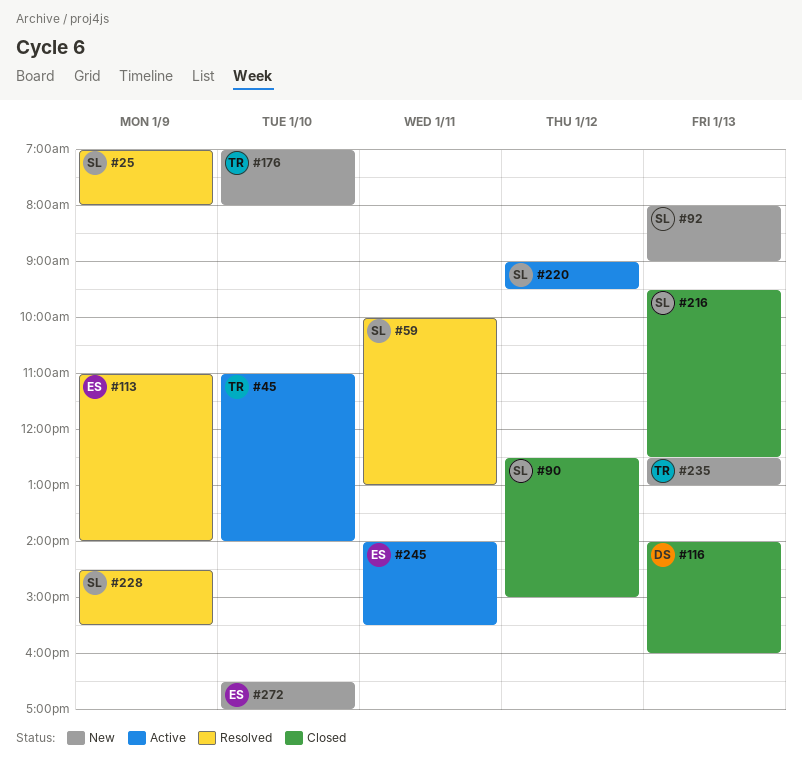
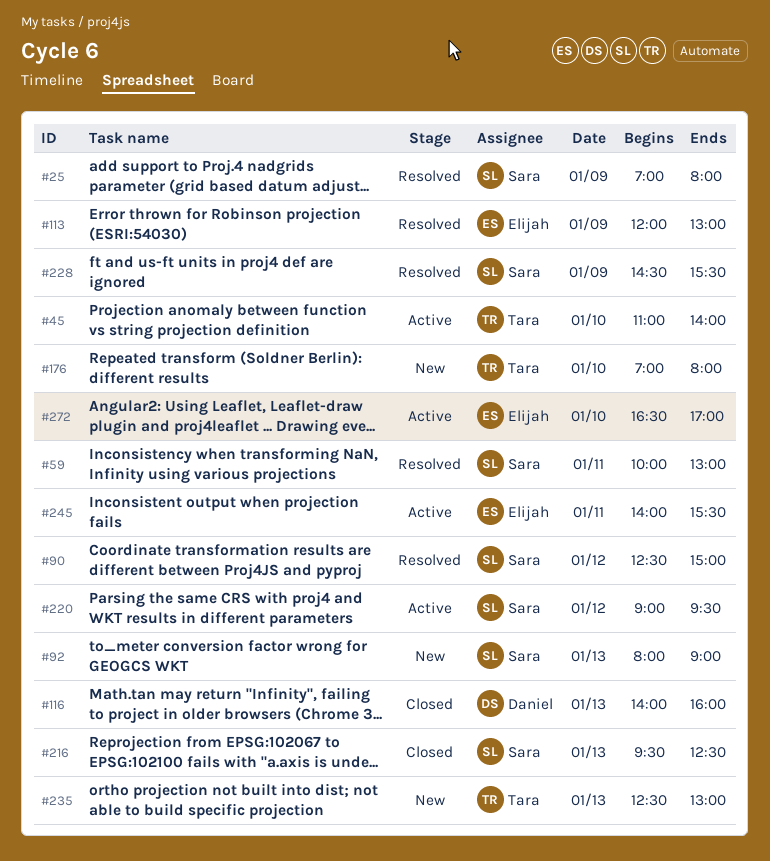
#90, status: Closed -> Resolved
#113, begins: 11:00 -> 12:00
#113, ends: 14:00 -> 13:00
#272, status: New -> Active

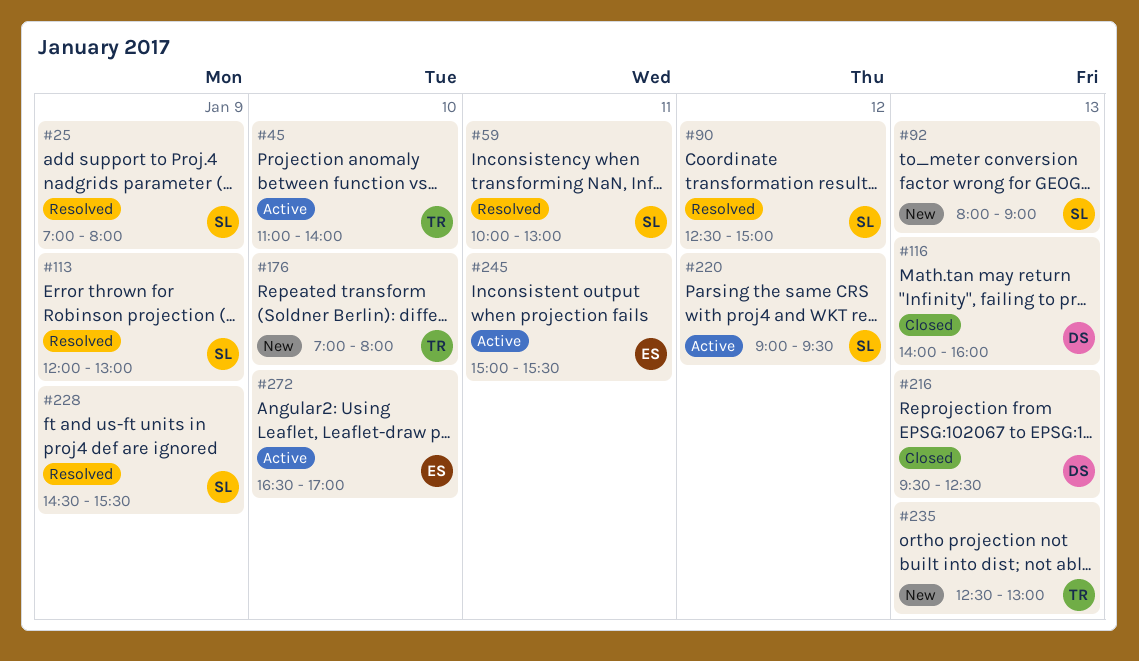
#113, owner: Elijah -> Sara
#216, owner: Sara -> Daniel
#245, begins: 14:00 -> 15:00

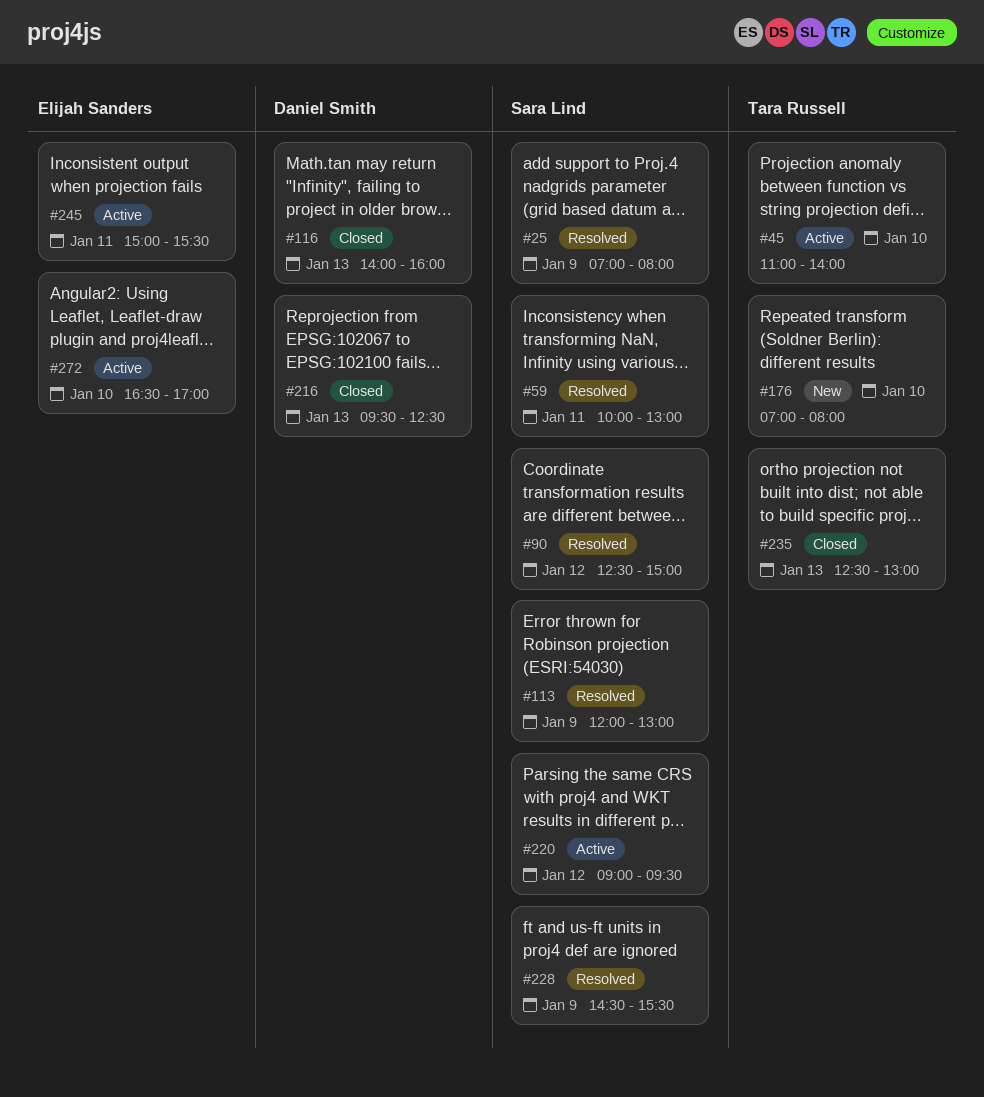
#92: present -> none
#235, status: New -> Closed

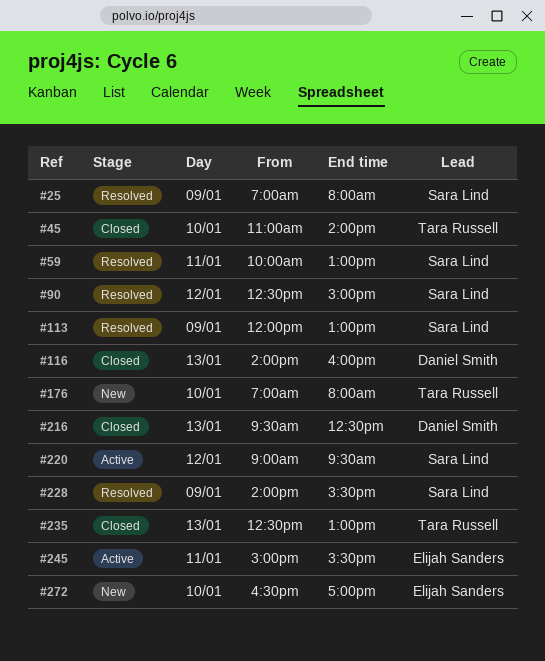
#45, status: Active -> Closed
#228, begins: 14:30 -> 14:00
#272, status: Active -> New

